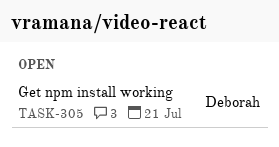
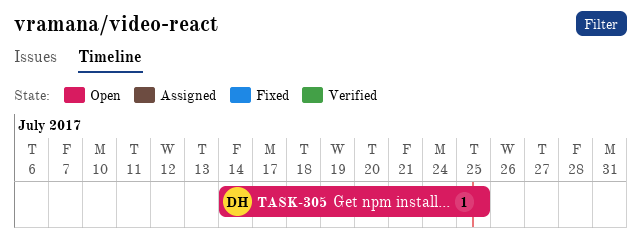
TASK-305, due: Jul 21 -> Jul 25

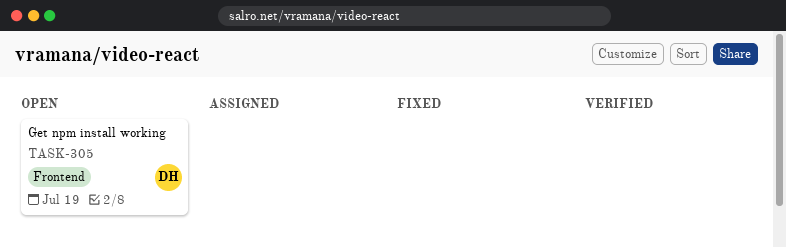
TASK-305, due: Jul 25 -> Jul 19

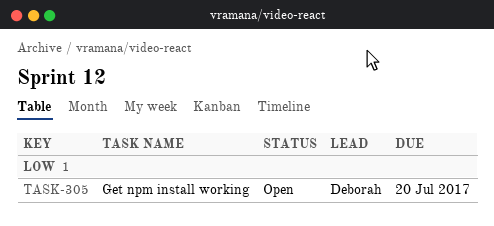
TASK-305, due: Jul 19 -> Jul 20

